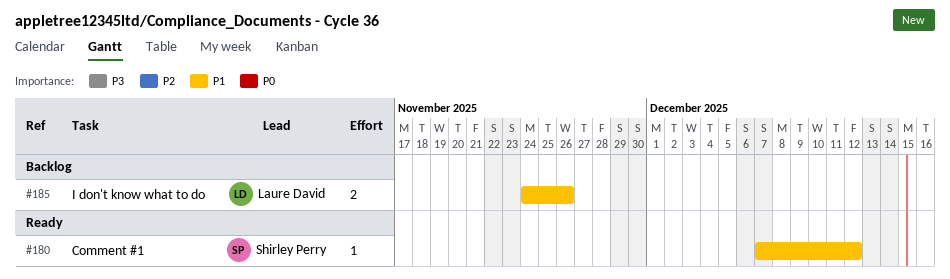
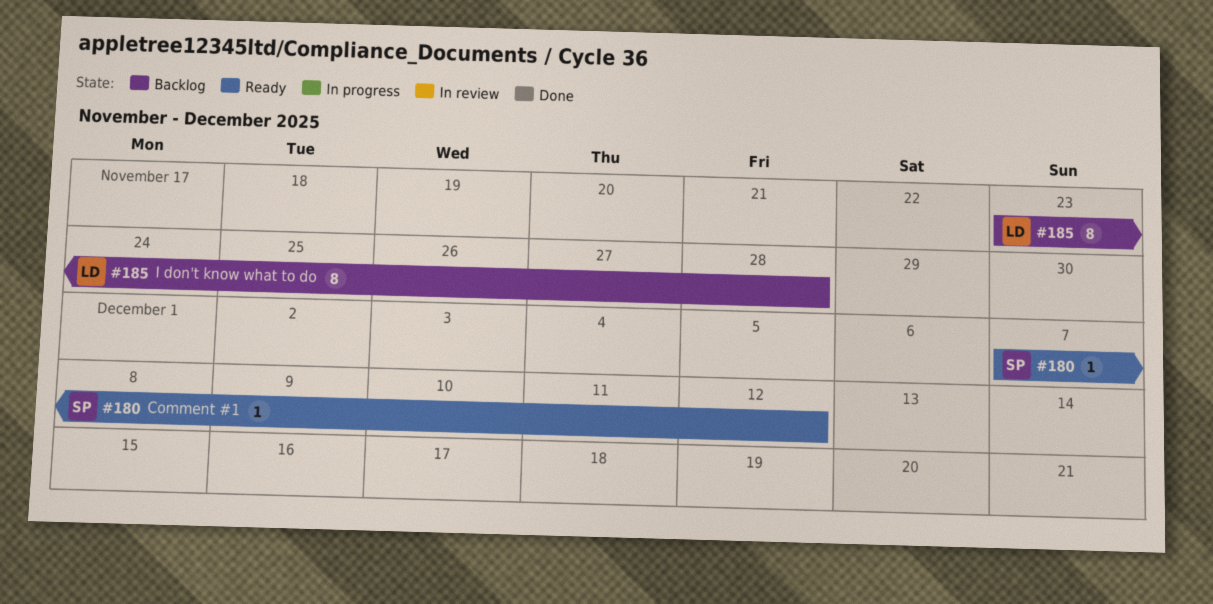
#185, estimate: 2 -> 8
#185, start: Nov 24 -> Nov 23
#185, due: Nov 26 -> Nov 28

